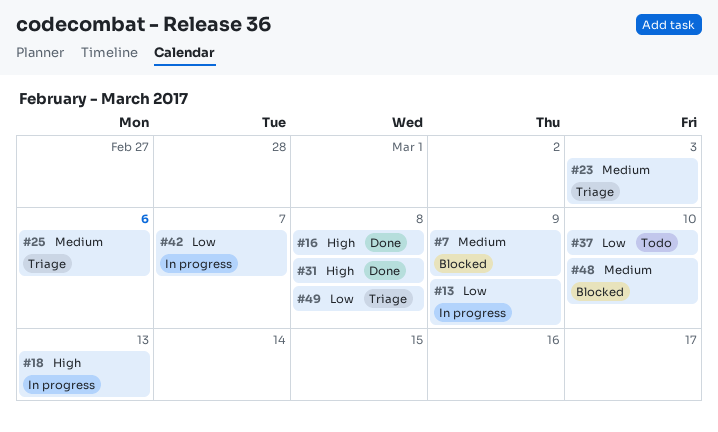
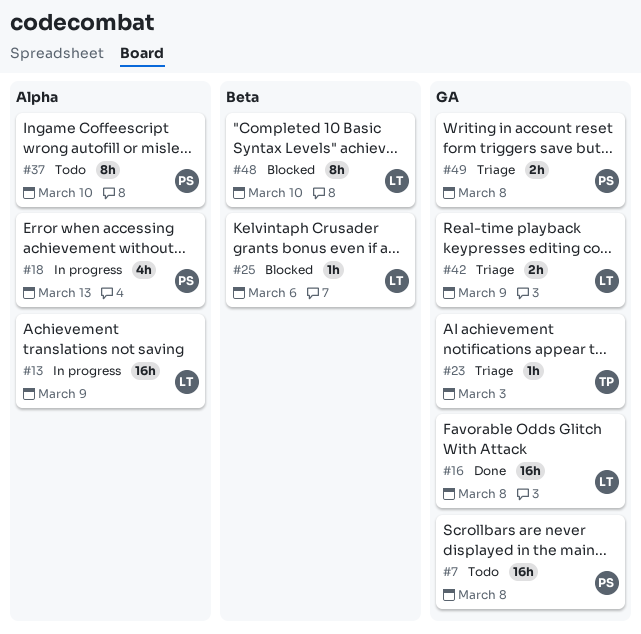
#7, status: Blocked -> Todo
#7, due: Mar 9 -> Mar 8
#25, status: Triage -> Blocked
#31: present -> none
#42, status: In progress -> Triage
#42, due: Mar 7 -> Mar 9

